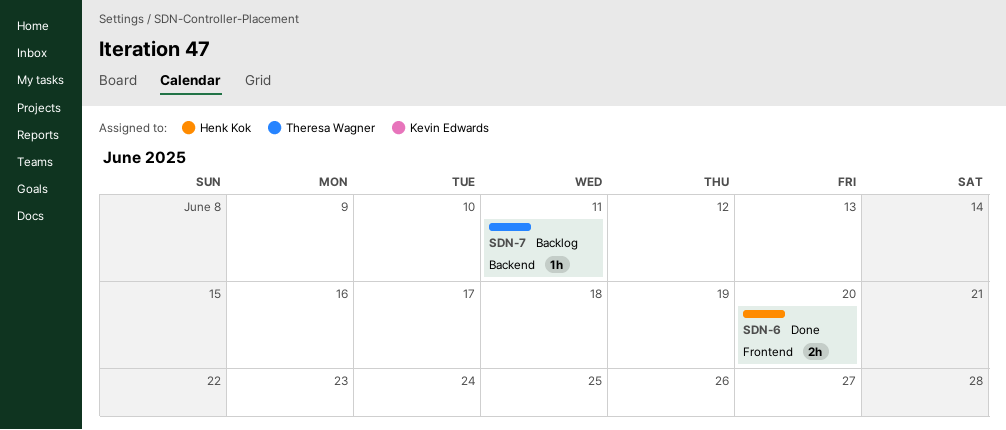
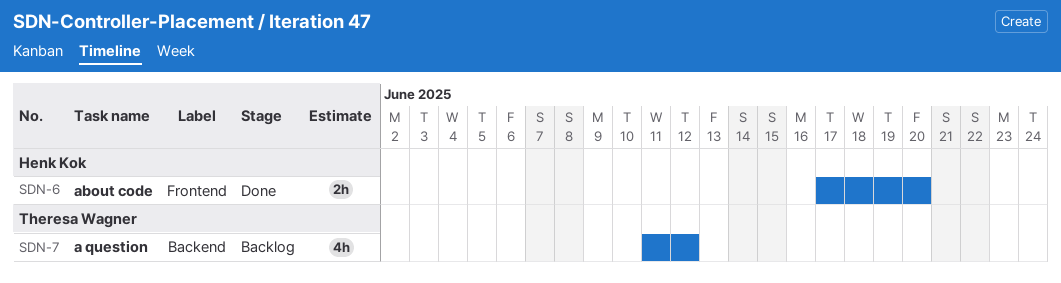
SDN-7, estimate: 1h -> 4h
SDN-7, due: Jun 11 -> Jun 12

